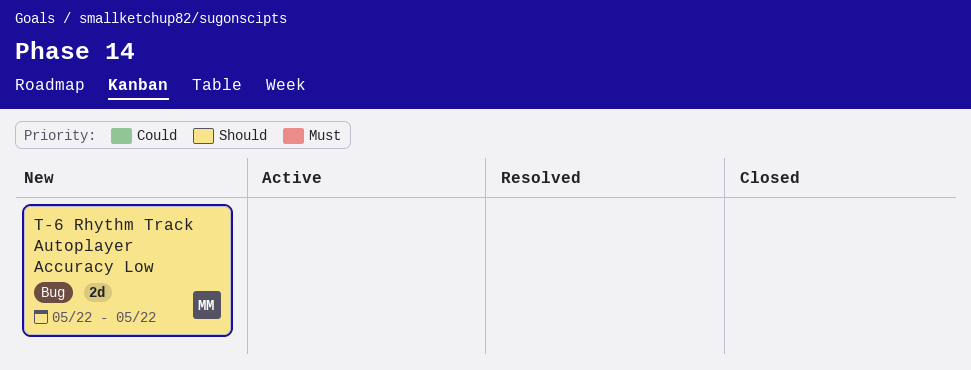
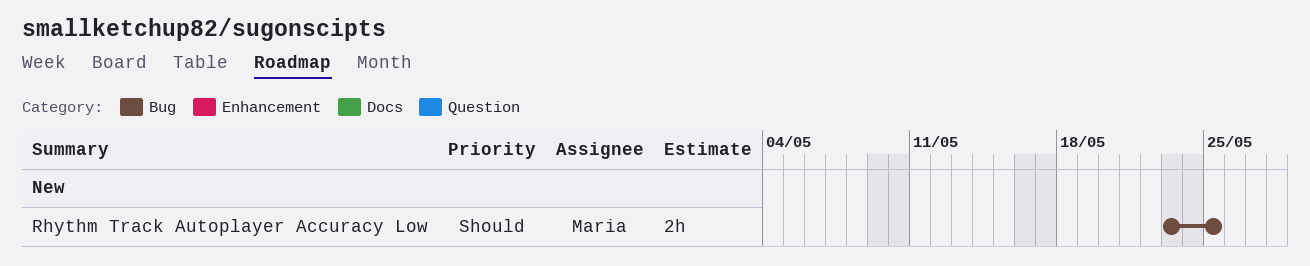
Rhythm Track Autoplayer Accuracy Low, estimate: 2d -> 2h
Rhythm Track Autoplayer Accuracy Low, start: May 22 -> May 23
Rhythm Track Autoplayer Accuracy Low, due: May 22 -> May 25

